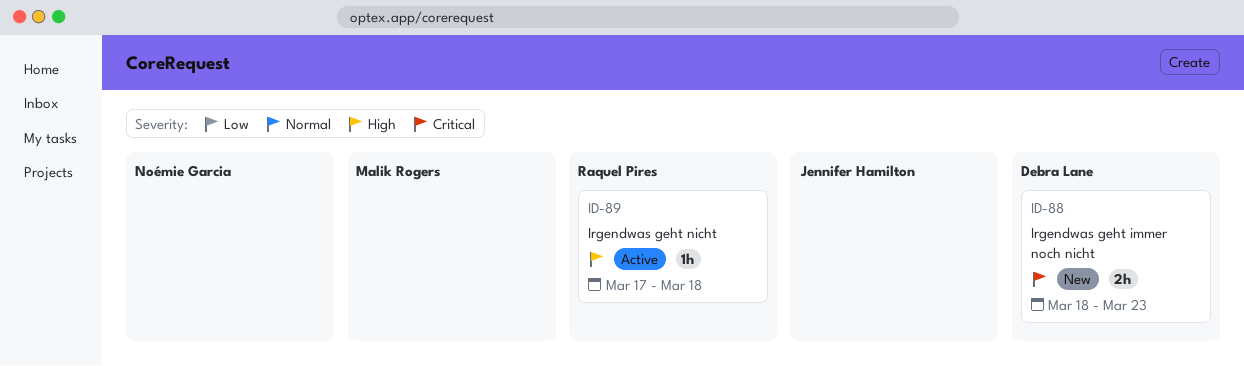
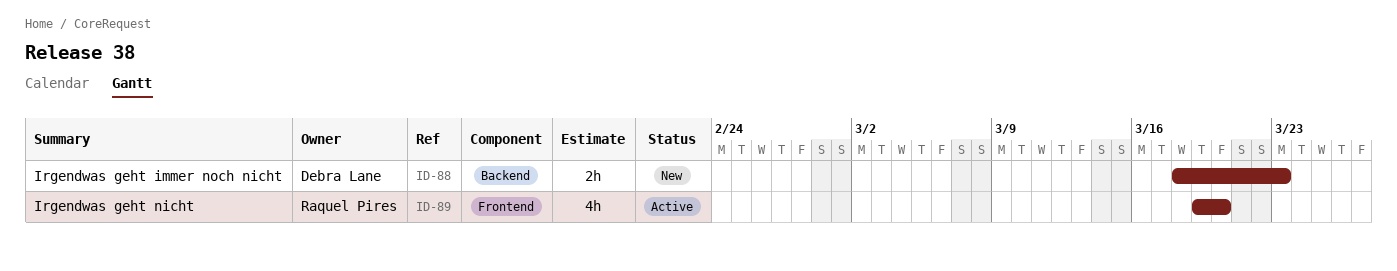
ID-89, estimate: 1h -> 4h
ID-89, start: Mar 17 -> Mar 19
ID-89, due: Mar 18 -> Mar 20

